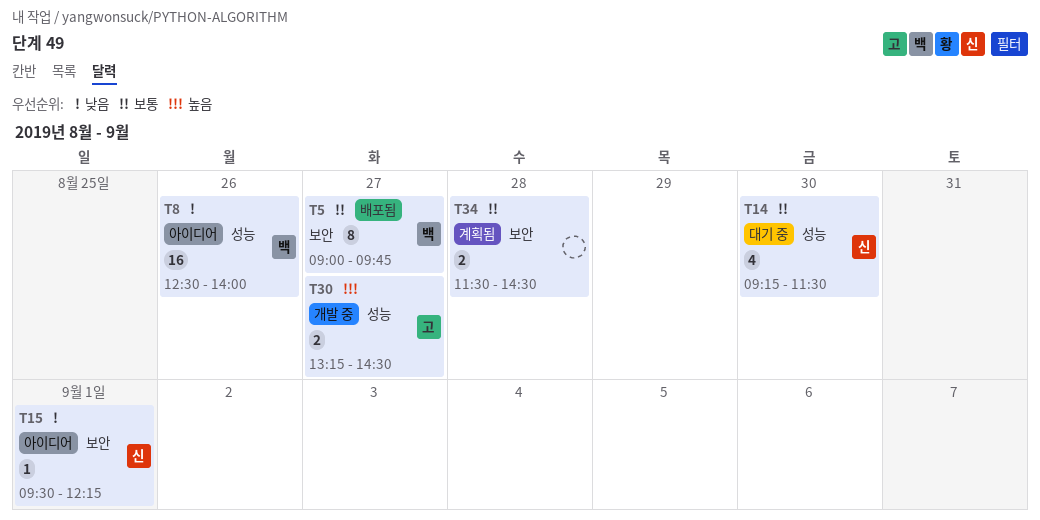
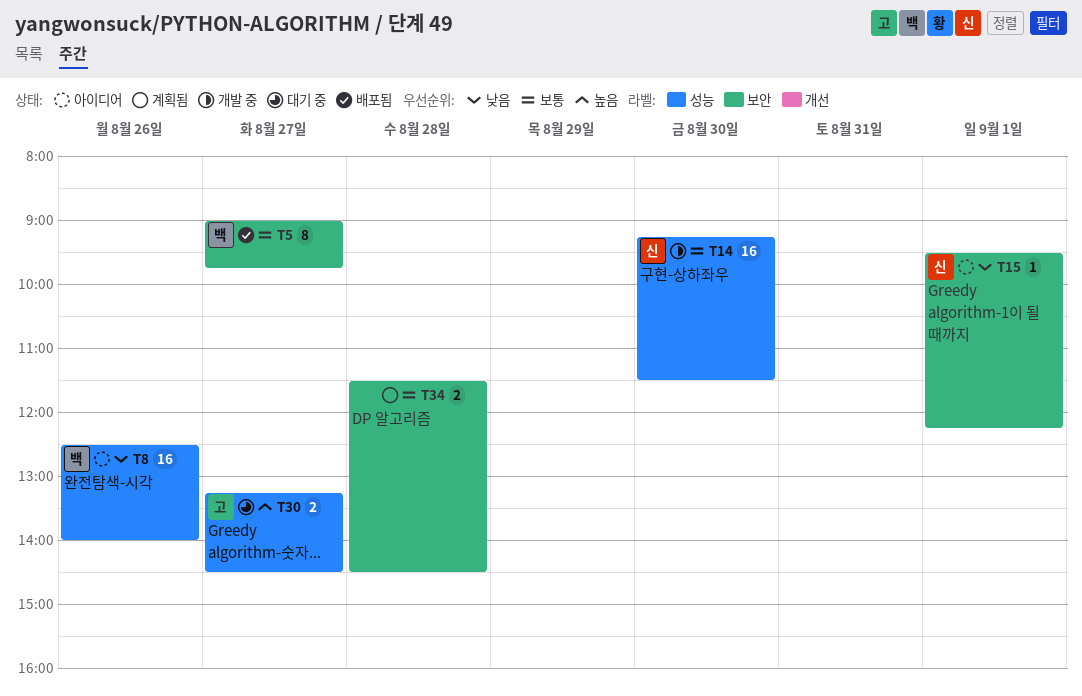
T14, status: 대기 중 -> 개발 중
T14, estimate: 4 -> 16
T30, status: 개발 중 -> 대기 중

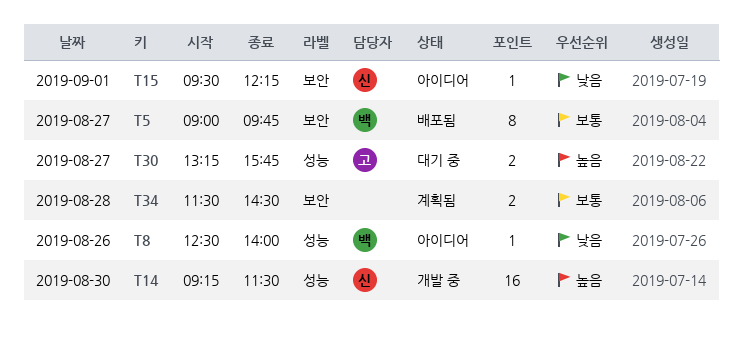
T8, estimate: 16 -> 1
T14, priority: 보통 -> 높음
T30, ends: 14:30 -> 15:45

